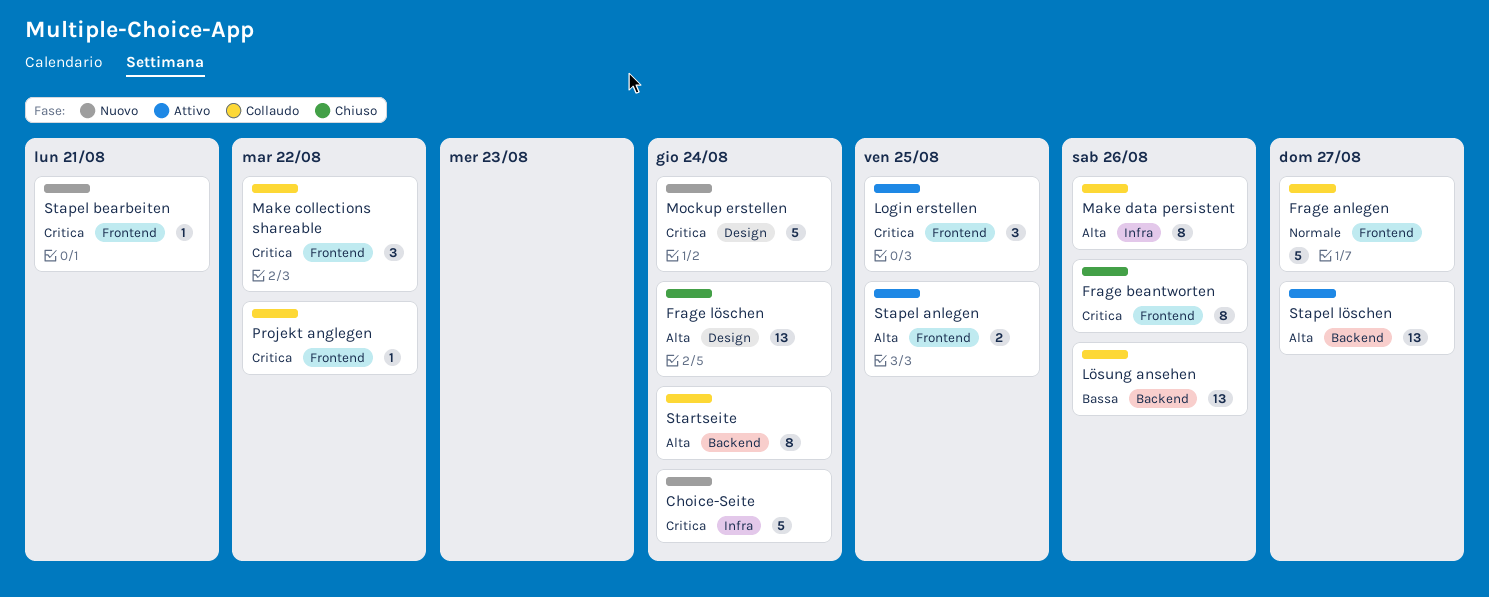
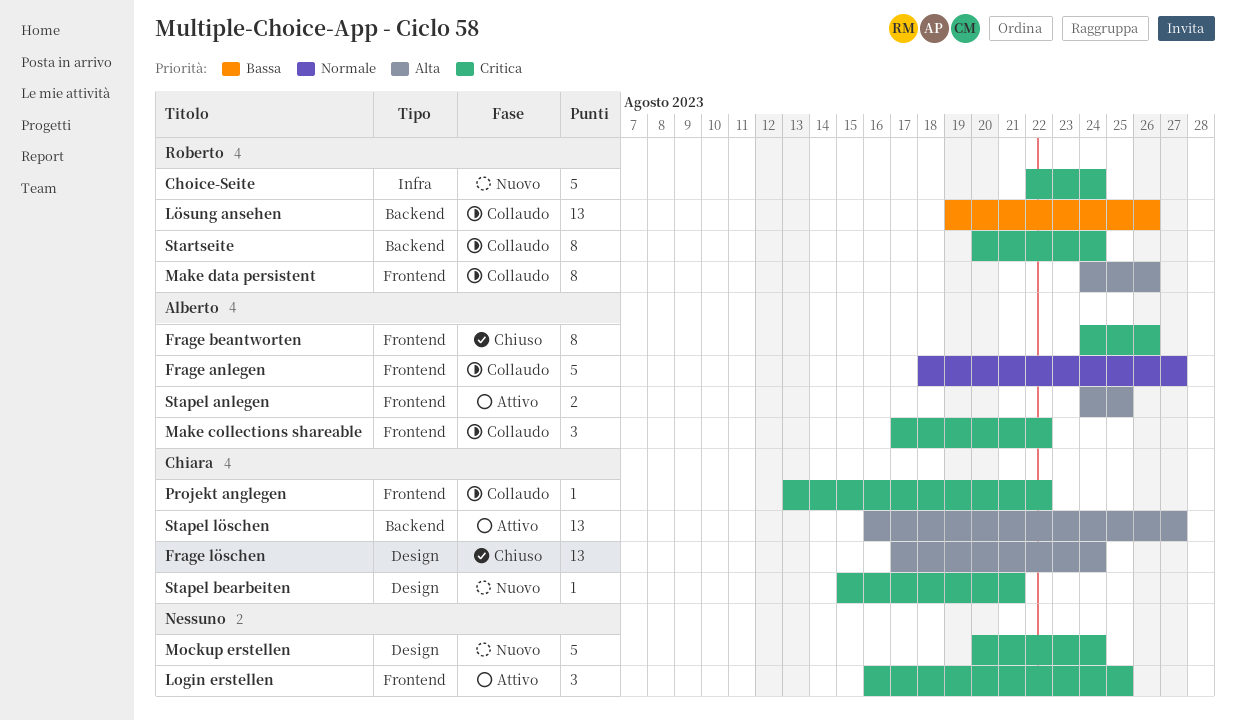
Make data persistent, label: Infra -> Frontend
Stapel bearbeiten, label: Frontend -> Design
Startseite, priority: Alta -> Critica

